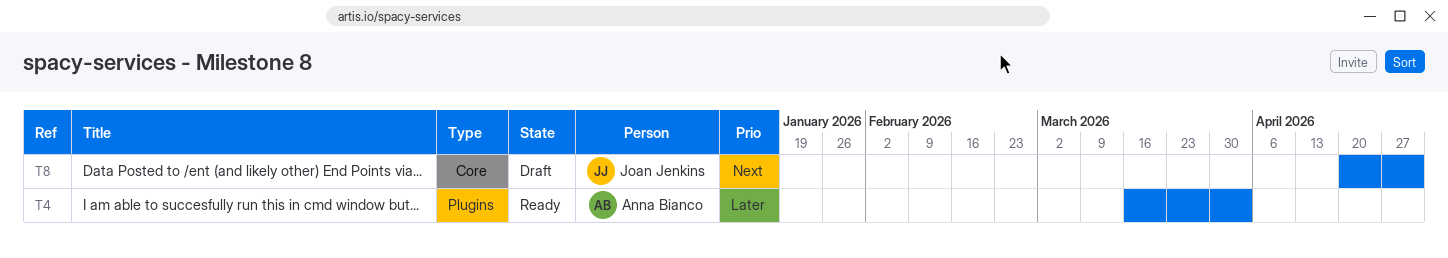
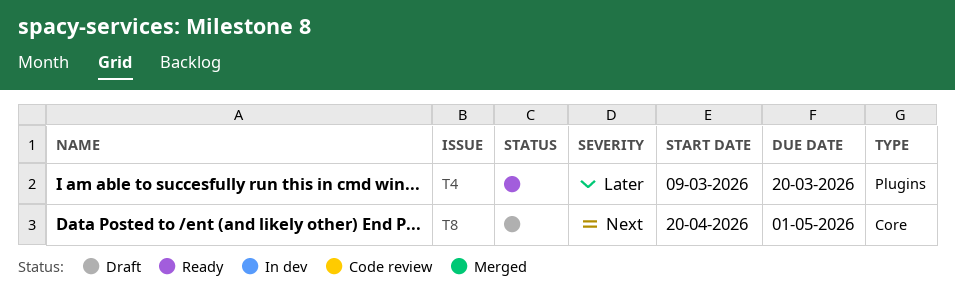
T4, start: Mar 16 -> Mar 9
T4, due: Apr 3 -> Mar 20

